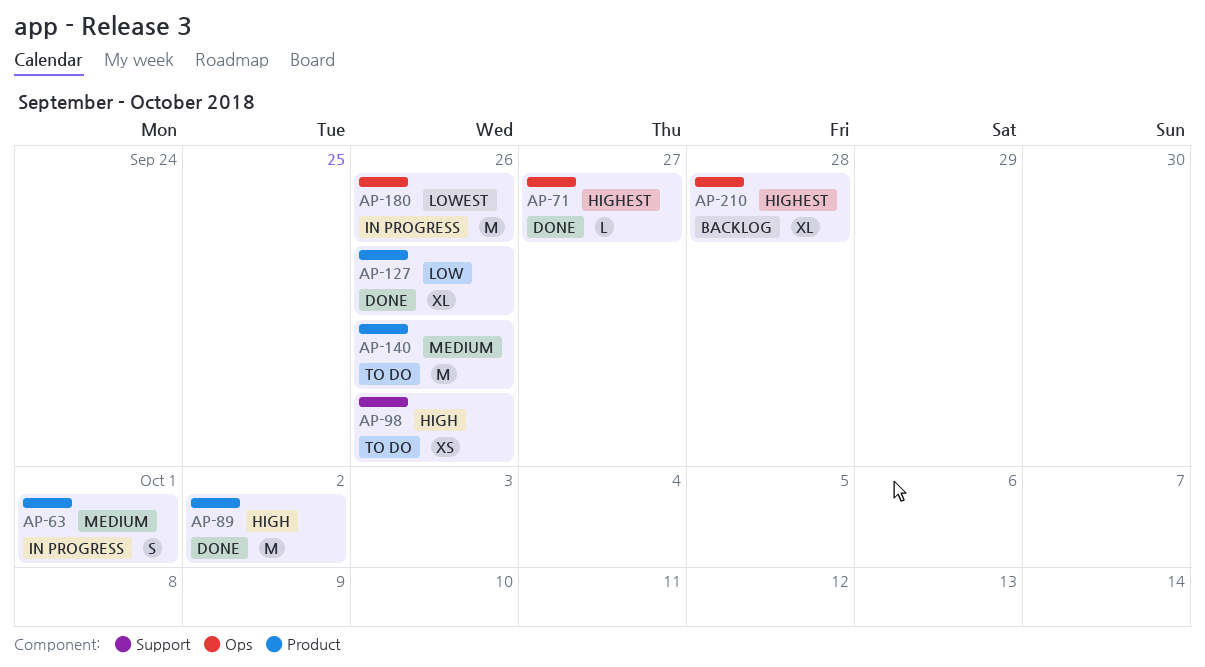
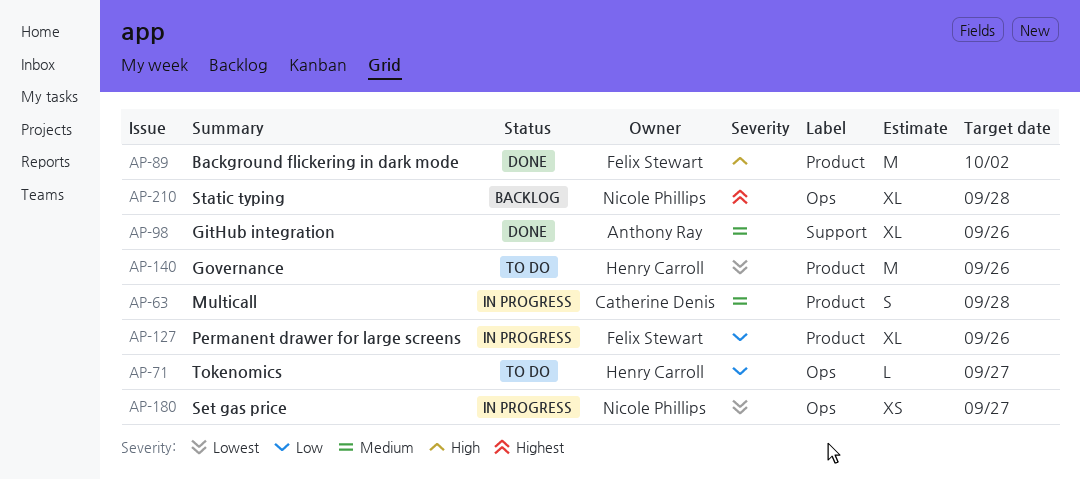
AP-63, due: Oct 1 -> Sep 28
AP-71, status: Done -> To do
AP-71, priority: Highest -> Low
AP-98, status: To do -> Done
AP-98, priority: High -> Medium
AP-98, estimate: XS -> XL
AP-127, status: Done -> In progress
AP-140, priority: Medium -> Lowest
AP-180, estimate: M -> XS
AP-180, due: Sep 26 -> Sep 27

